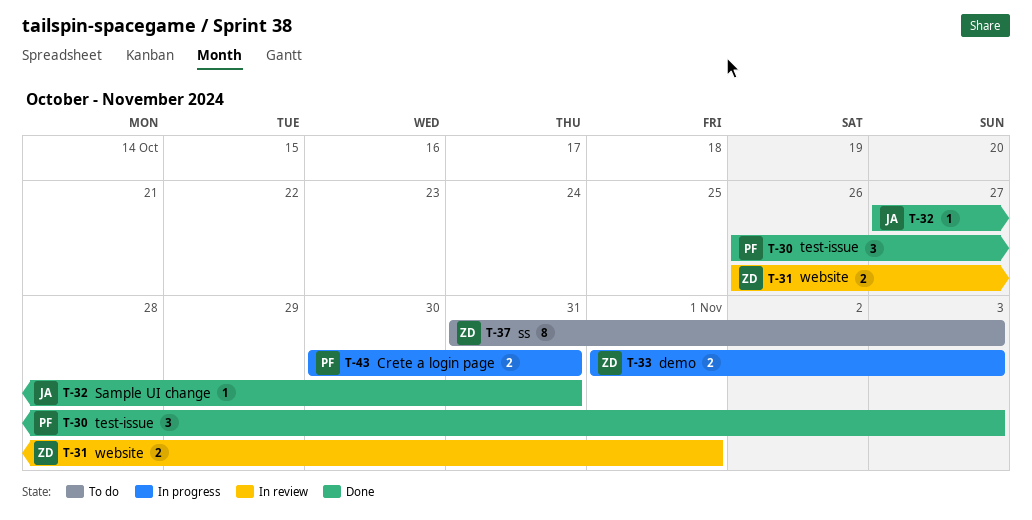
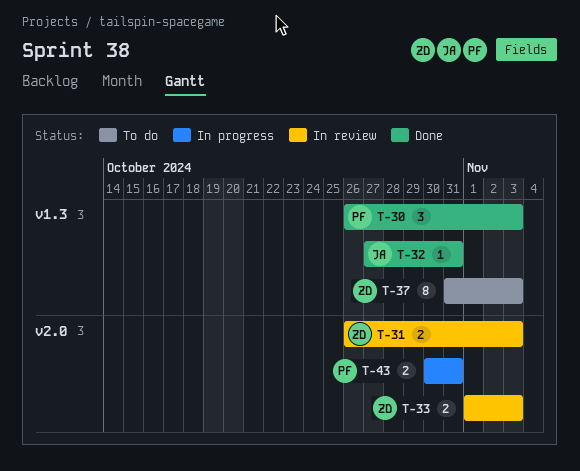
T-31, due: Nov 1 -> Nov 3
T-33, status: In progress -> In review

